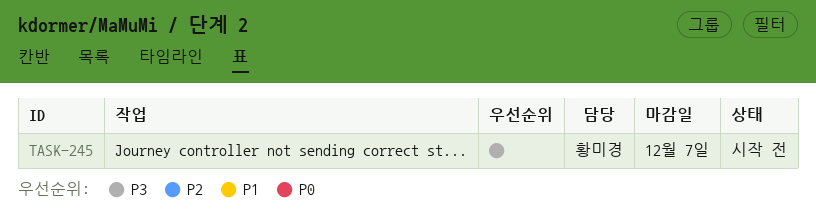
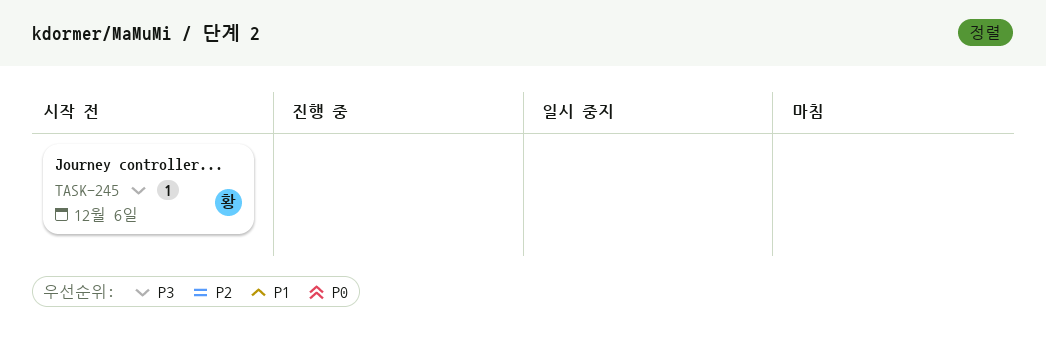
TASK-245, due: Dec 7 -> Dec 6

